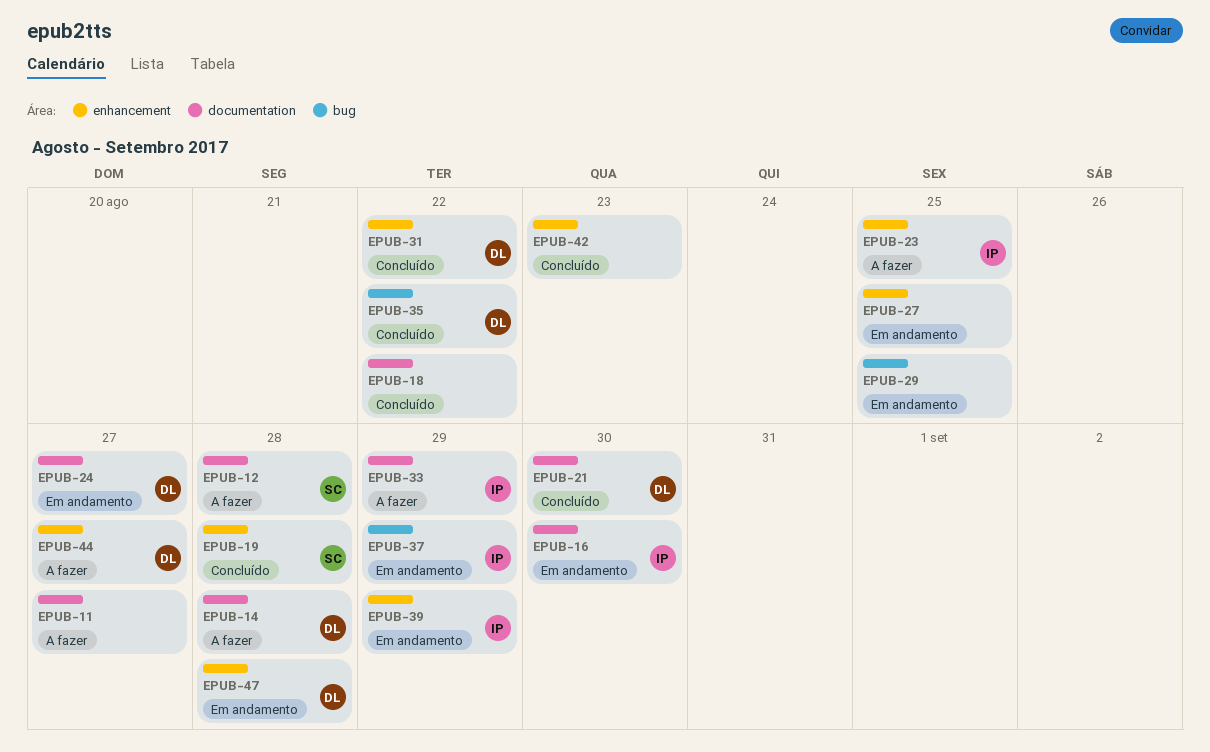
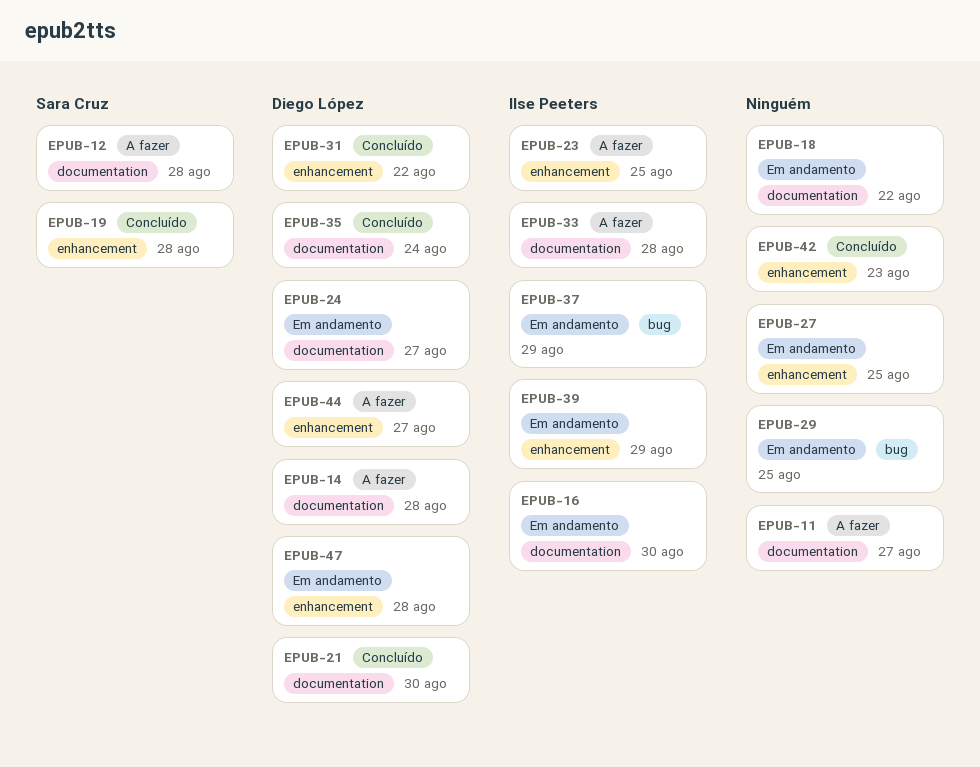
EPUB-18, status: Concluído -> Em andamento
EPUB-33, due: Aug 29 -> Aug 28
EPUB-35, label: bug -> documentation
EPUB-35, due: Aug 22 -> Aug 24

